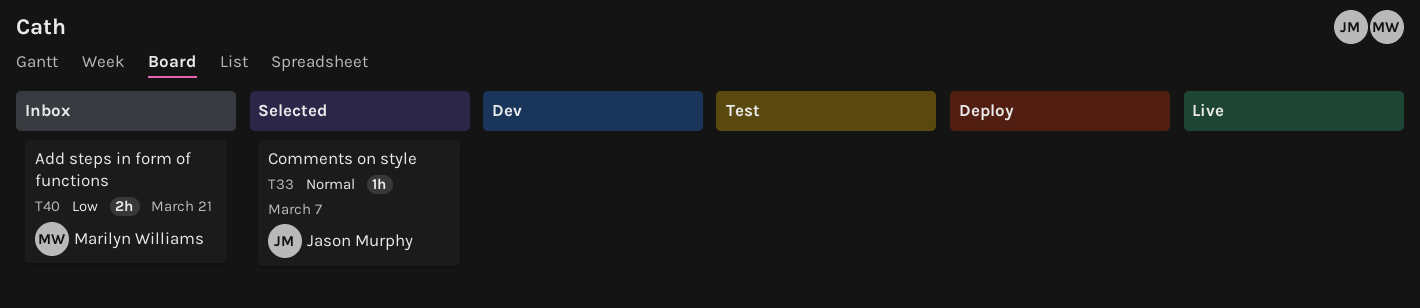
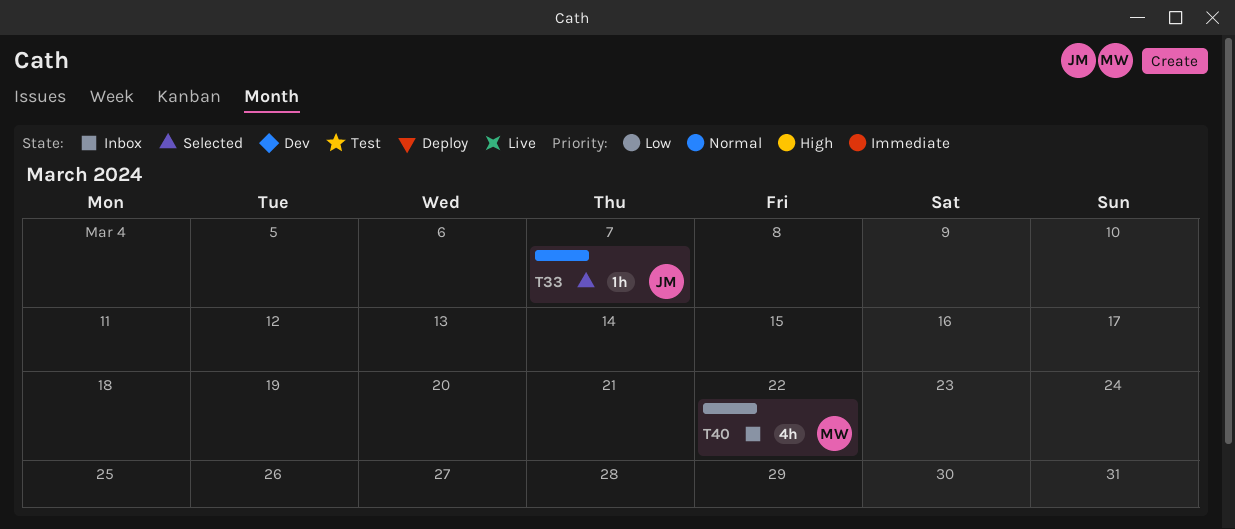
T40, estimate: 2h -> 4h
T40, due: Mar 21 -> Mar 22

